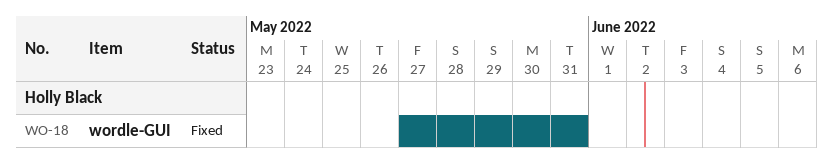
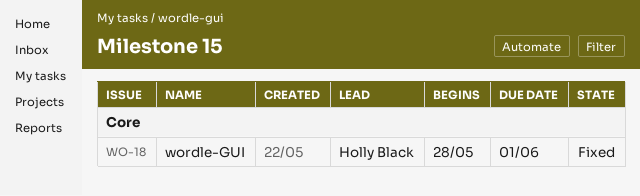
WO-18, start: May 27 -> May 28
WO-18, due: May 31 -> Jun 1

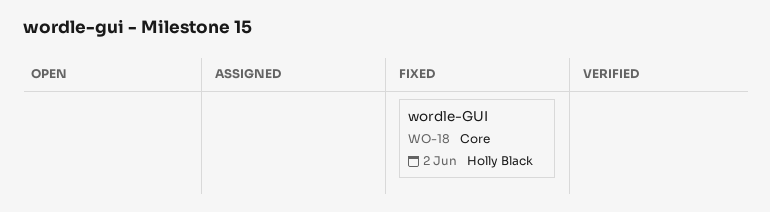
WO-18, due: Jun 1 -> Jun 2

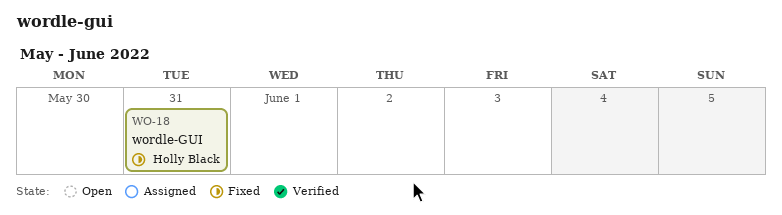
WO-18, due: Jun 2 -> May 31

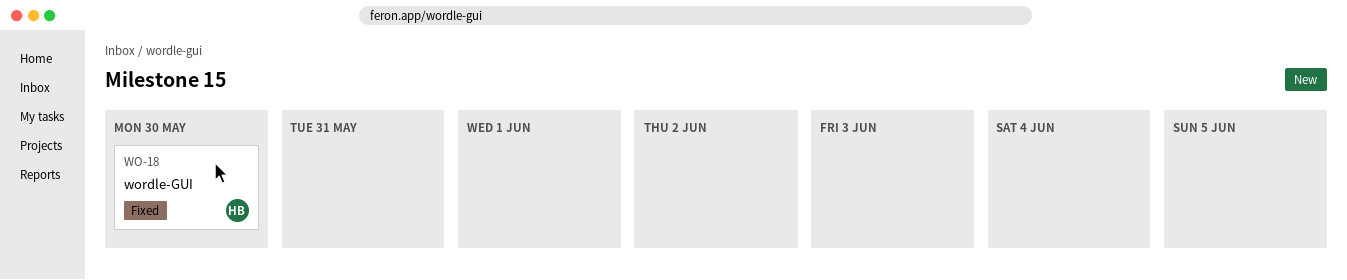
WO-18, due: May 31 -> May 30

